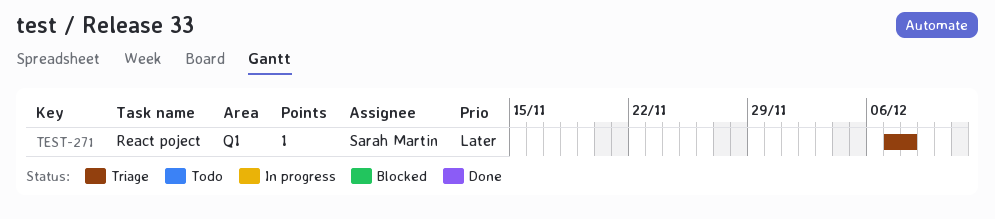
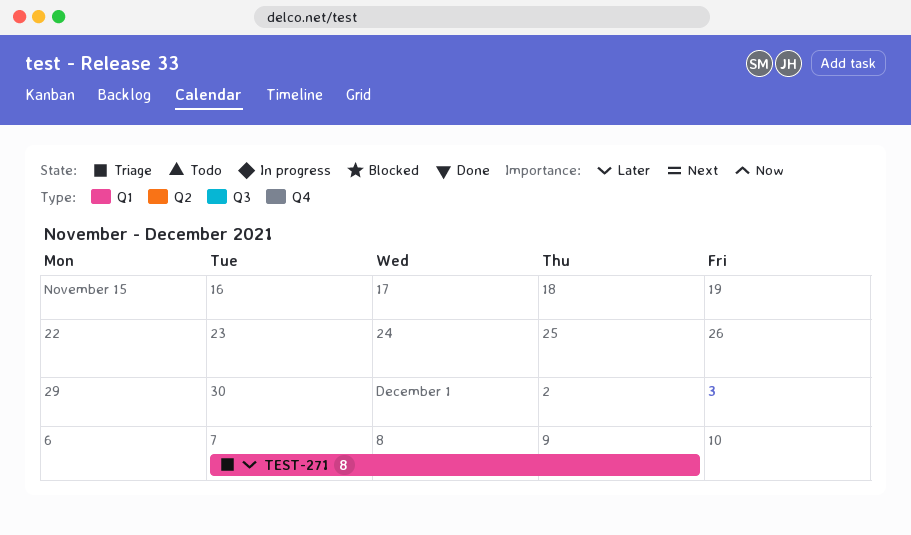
TEST-271, estimate: 1 -> 8
TEST-271, due: Dec 8 -> Dec 9

